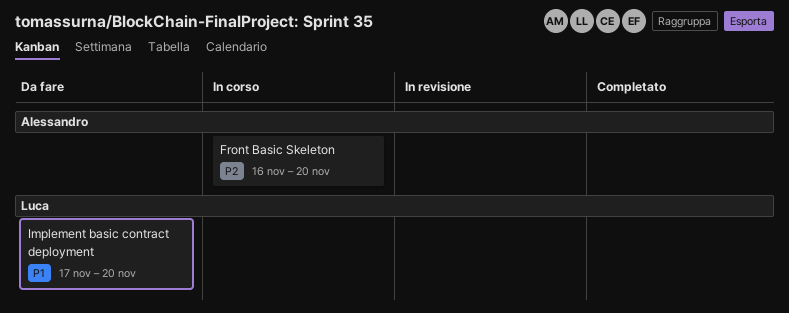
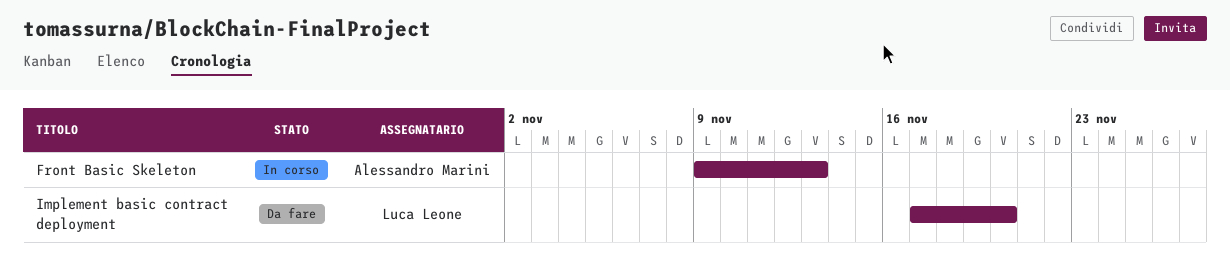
Front Basic Skeleton, start: Nov 16 -> Nov 9
Front Basic Skeleton, due: Nov 20 -> Nov 13

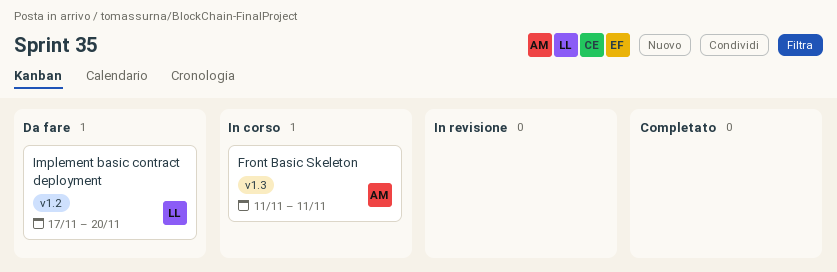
Front Basic Skeleton, start: Nov 9 -> Nov 11
Front Basic Skeleton, due: Nov 13 -> Nov 11

